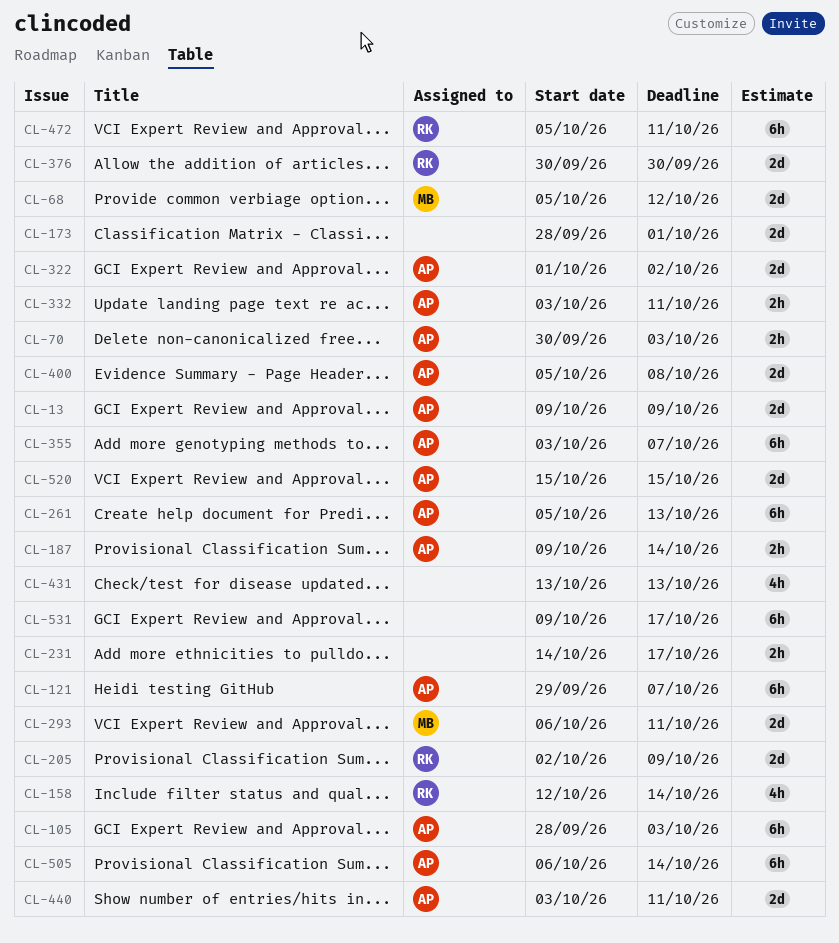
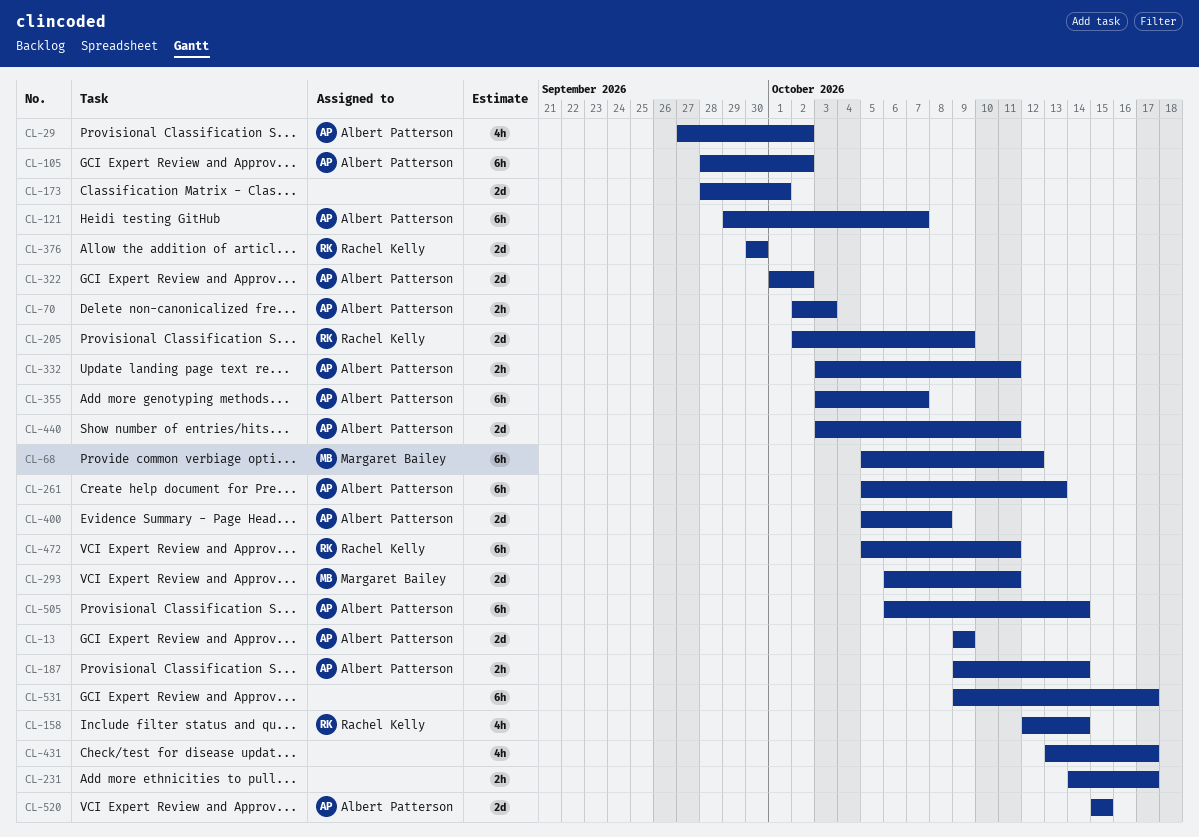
CL-29: none -> present
CL-68, estimate: 2d -> 6h
CL-70, start: Sep 30 -> Oct 2
CL-105, due: Oct 3 -> Oct 2
CL-431, due: Oct 13 -> Oct 17

